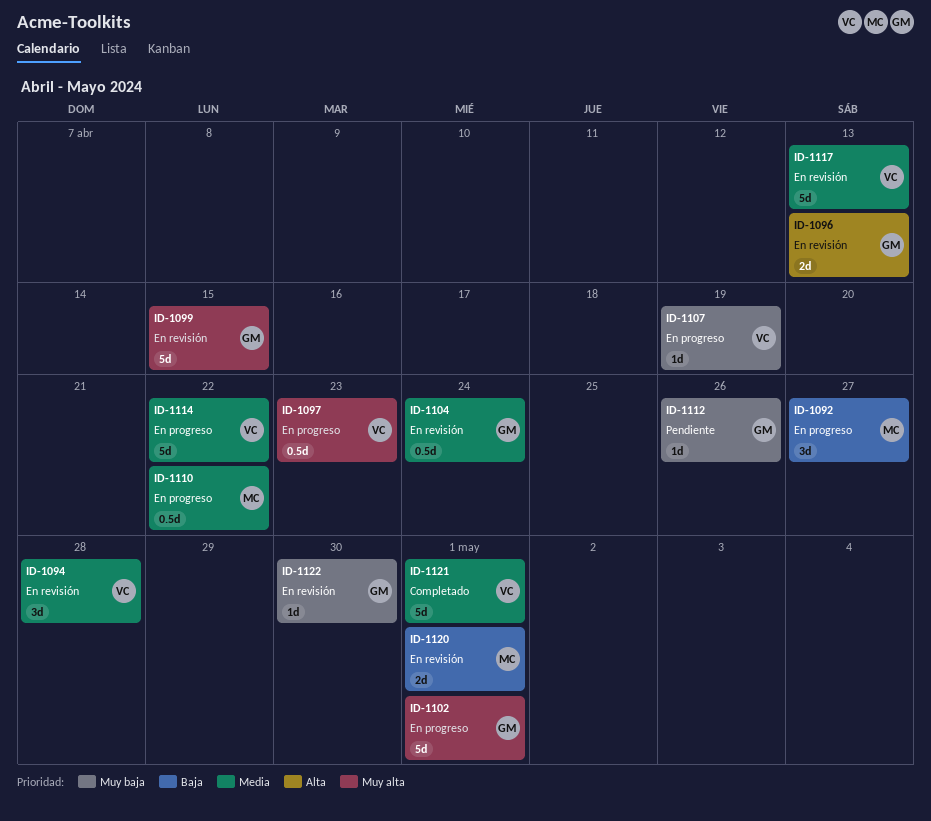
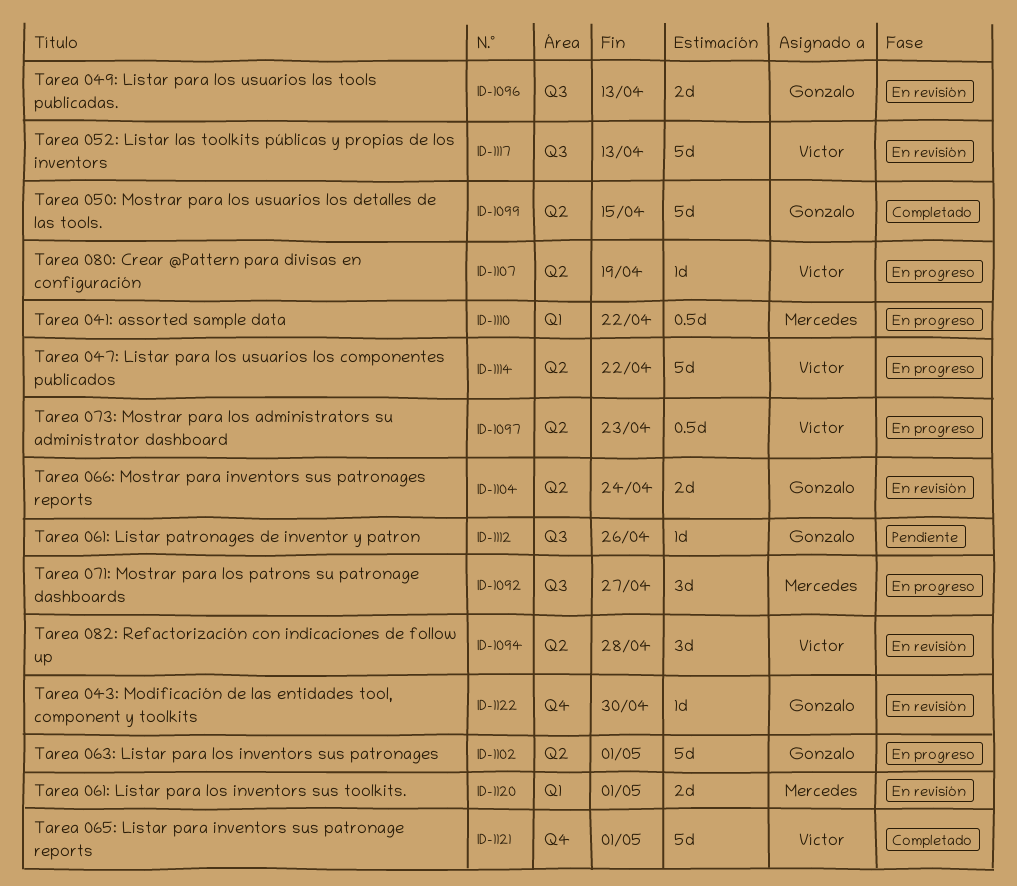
ID-1099, status: En revisión -> Completado
ID-1104, estimate: 0.5d -> 2d

